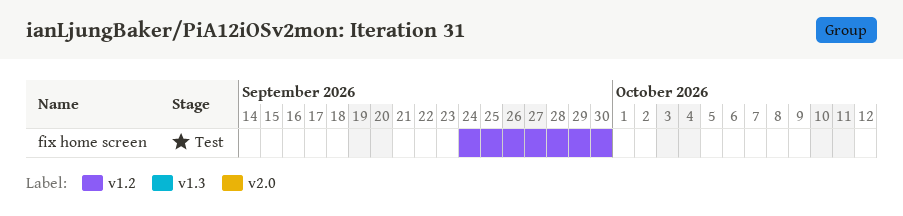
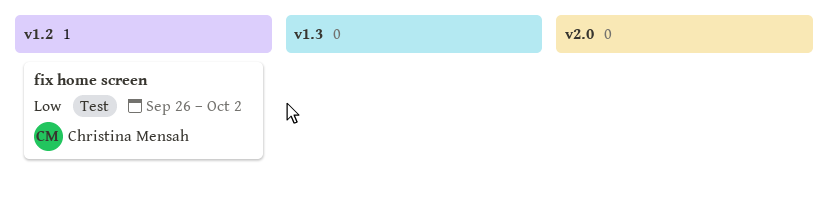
fix home screen, start: Sep 24 -> Sep 26
fix home screen, due: Sep 30 -> Oct 2

